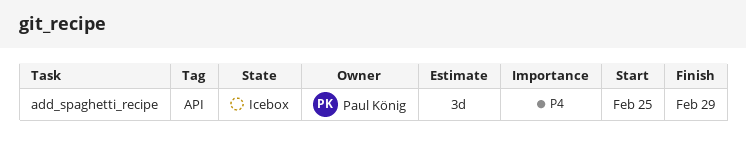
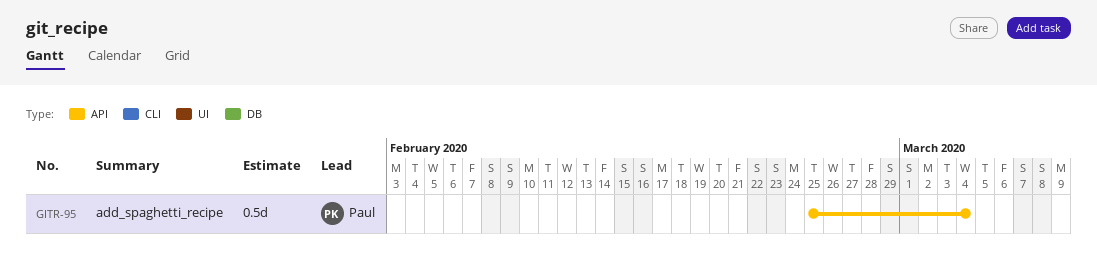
add_spaghetti_recipe, estimate: 3d -> 0.5d
add_spaghetti_recipe, due: Feb 29 -> Mar 4

